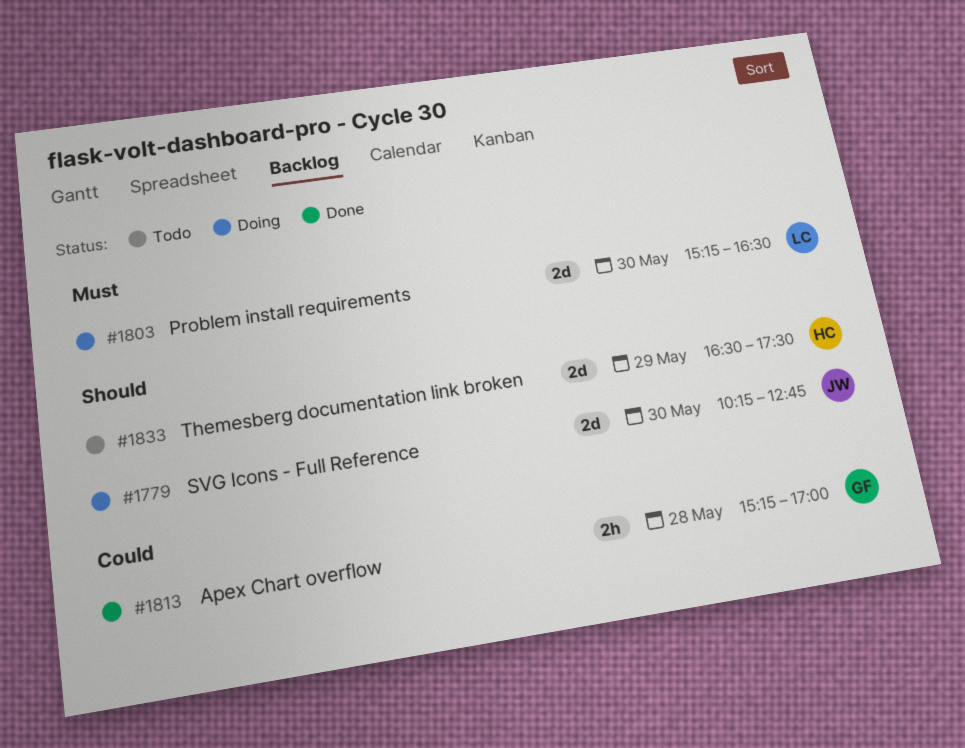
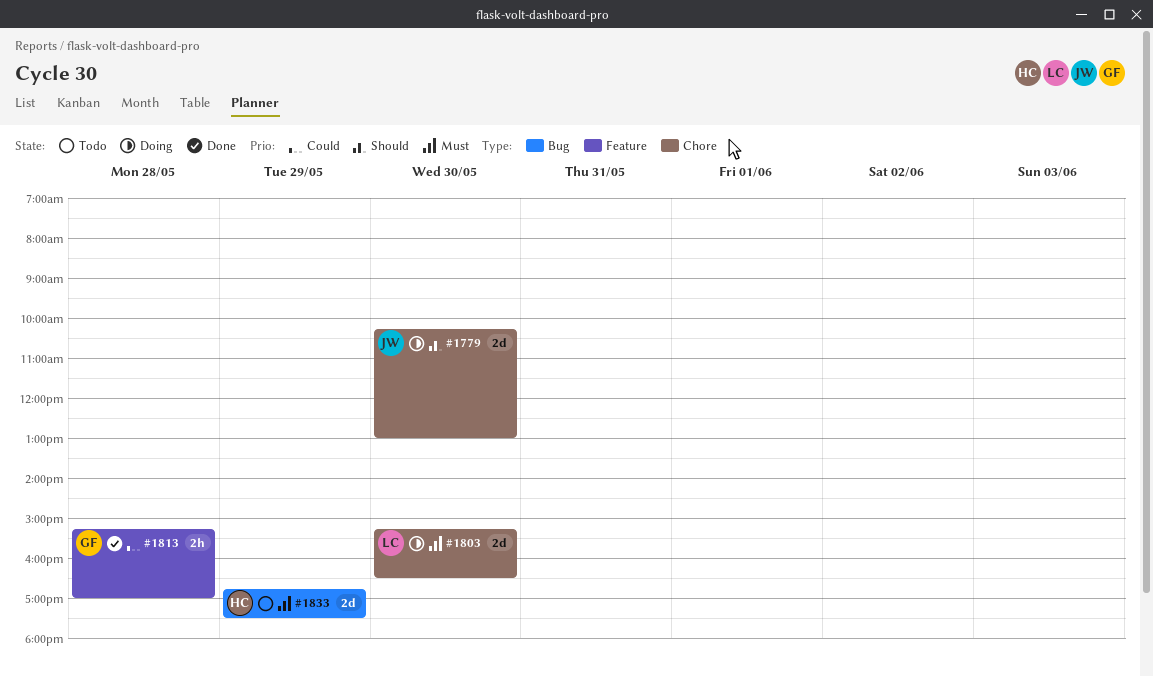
#1779, ends: 12:45 -> 13:00
#1833, priority: Should -> Must
#1833, begins: 16:30 -> 16:45

